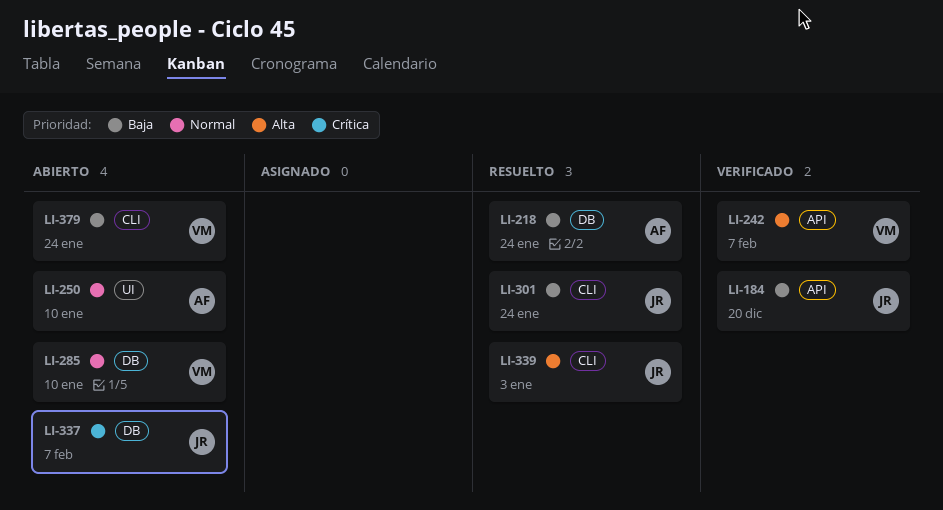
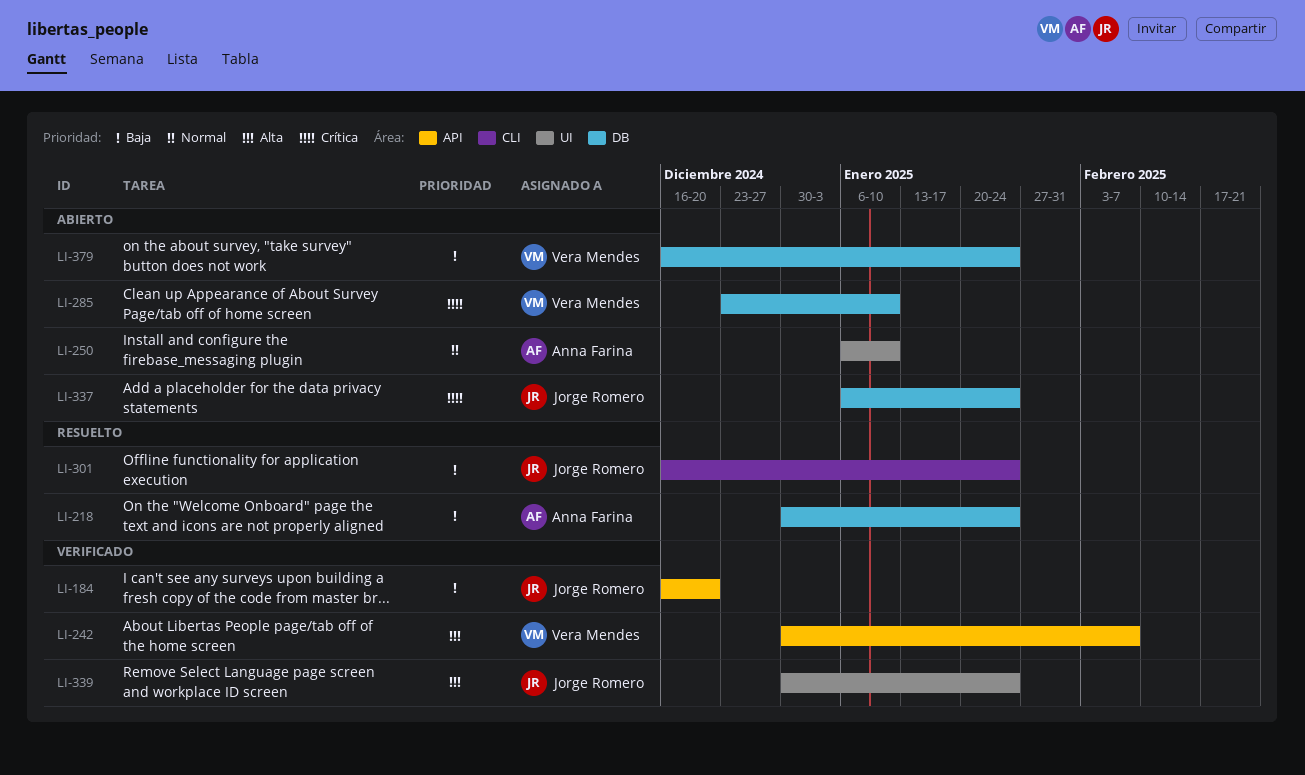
LI-285, priority: Normal -> Crítica
LI-337, due: Feb 7 -> Jan 24
LI-339, status: Resuelto -> Verificado
LI-339, label: CLI -> UI
LI-339, due: Jan 3 -> Jan 24
LI-379, label: CLI -> DB

